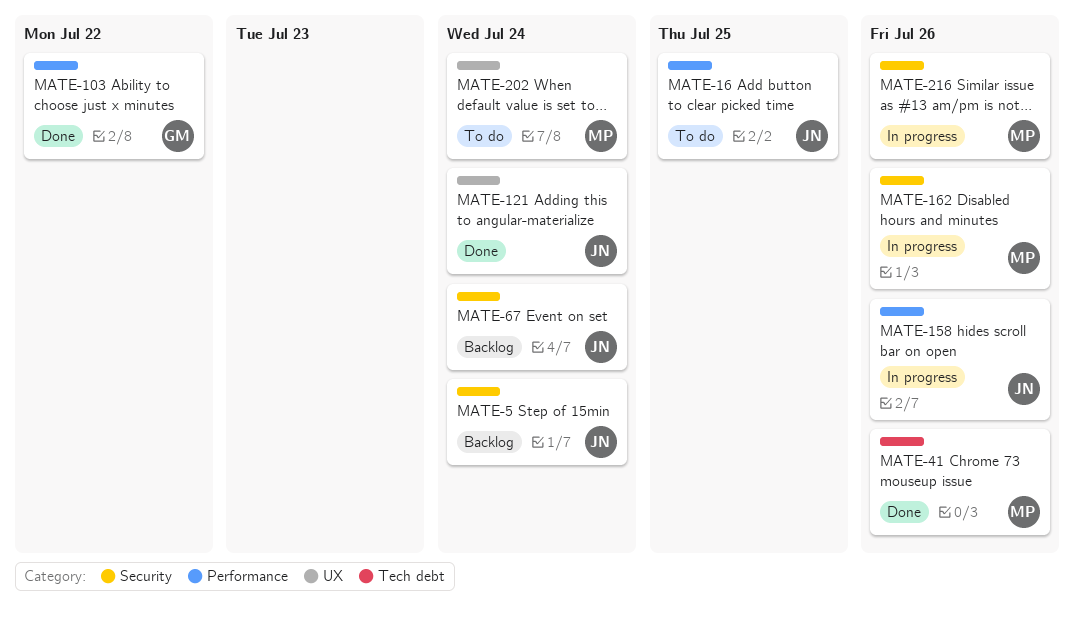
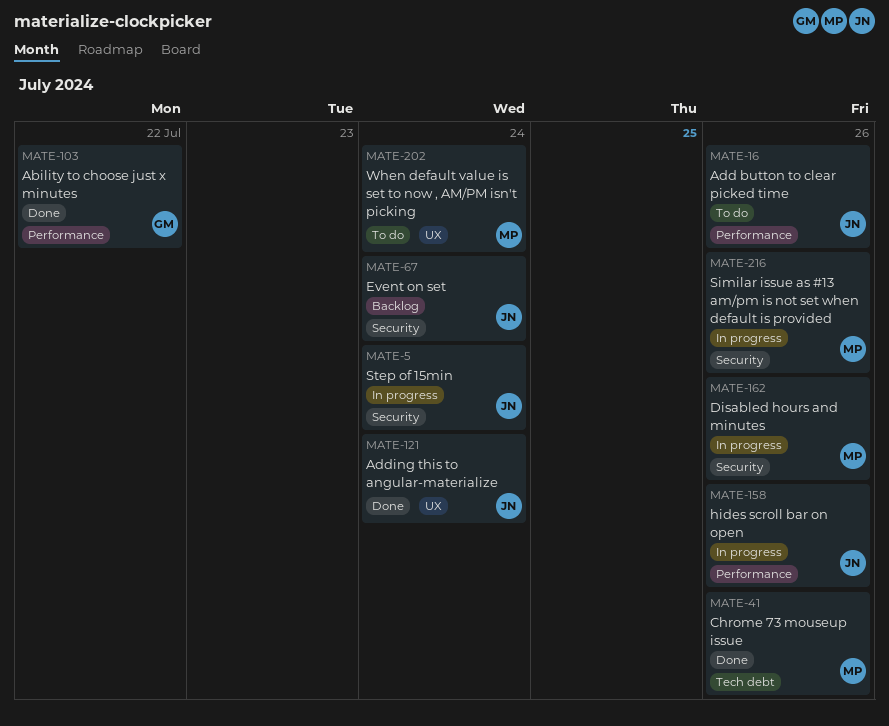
MATE-5, status: Backlog -> In progress
MATE-16, due: Jul 25 -> Jul 26

